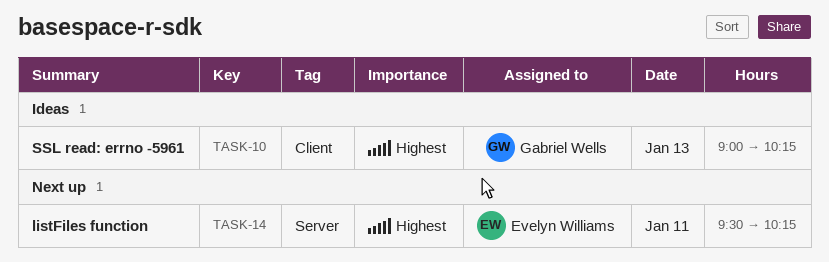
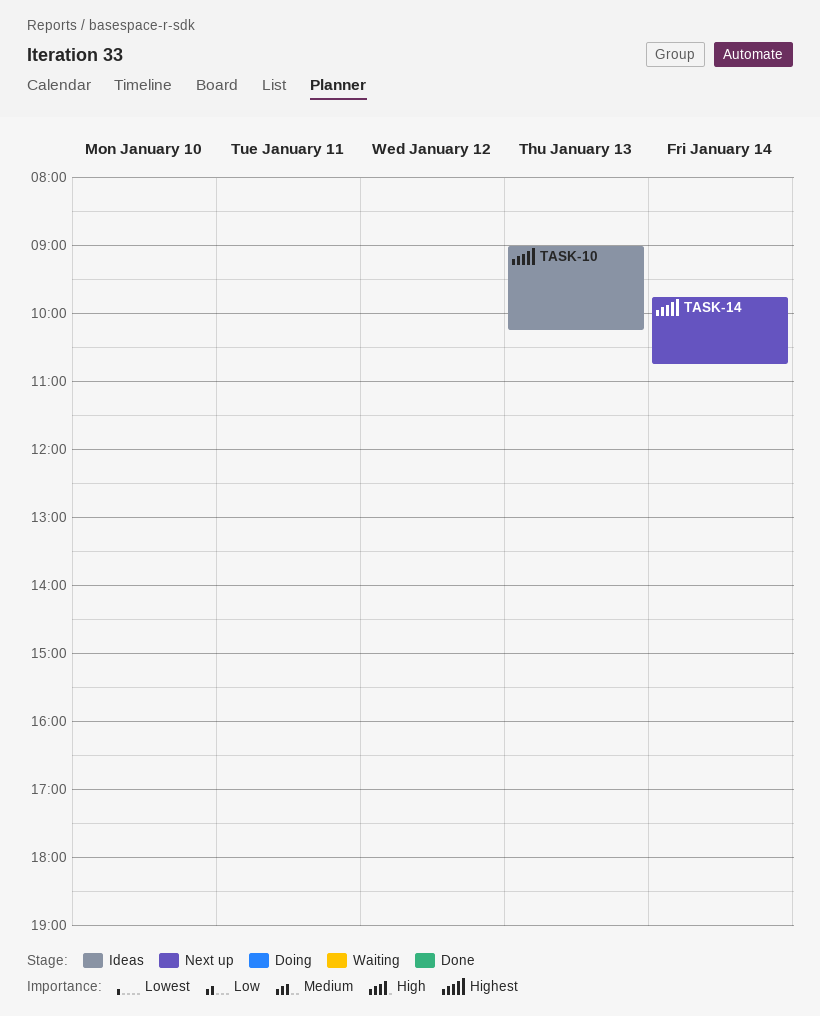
TASK-14, day: Jan 11 -> Jan 14
TASK-14, begins: 09:30 -> 09:45
TASK-14, ends: 10:15 -> 10:45

